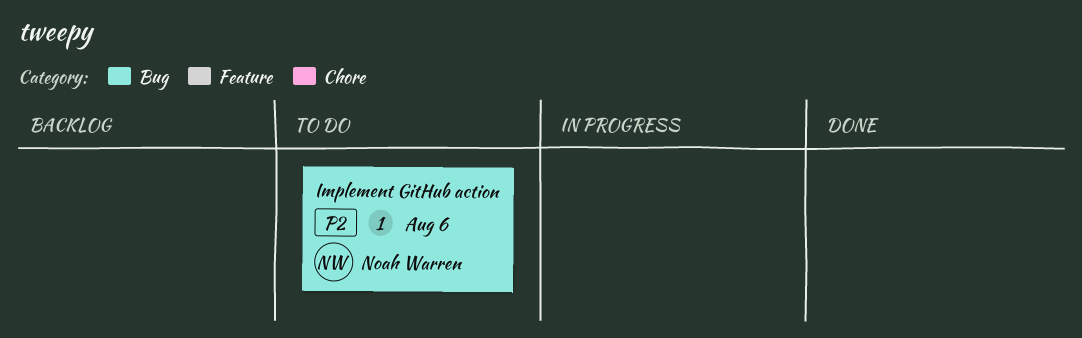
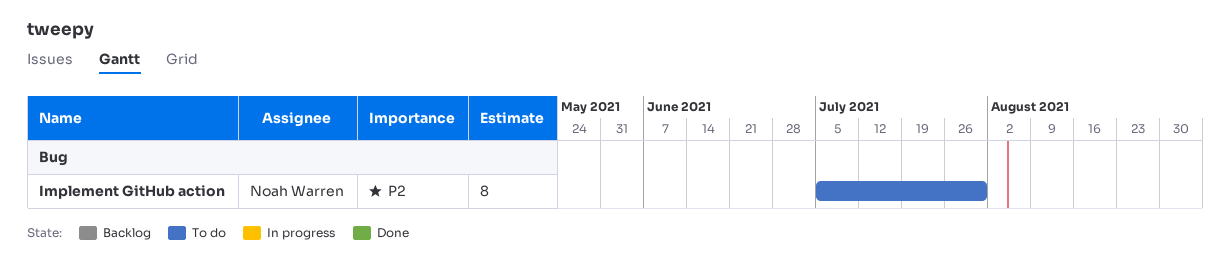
Implement GitHub action, estimate: 1 -> 8
Implement GitHub action, due: Aug 6 -> Jul 30

